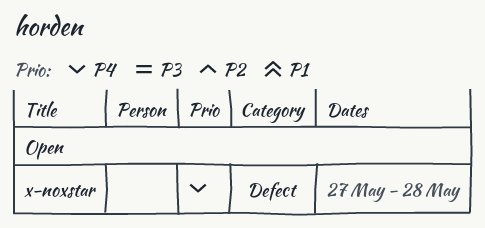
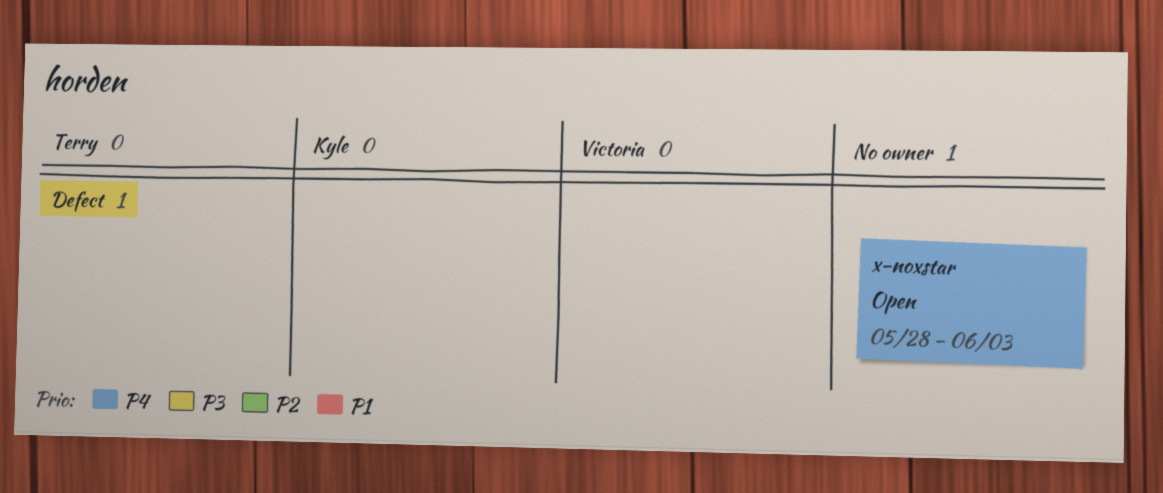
x-noxstar, start: May 27 -> May 28
x-noxstar, due: May 28 -> Jun 3

